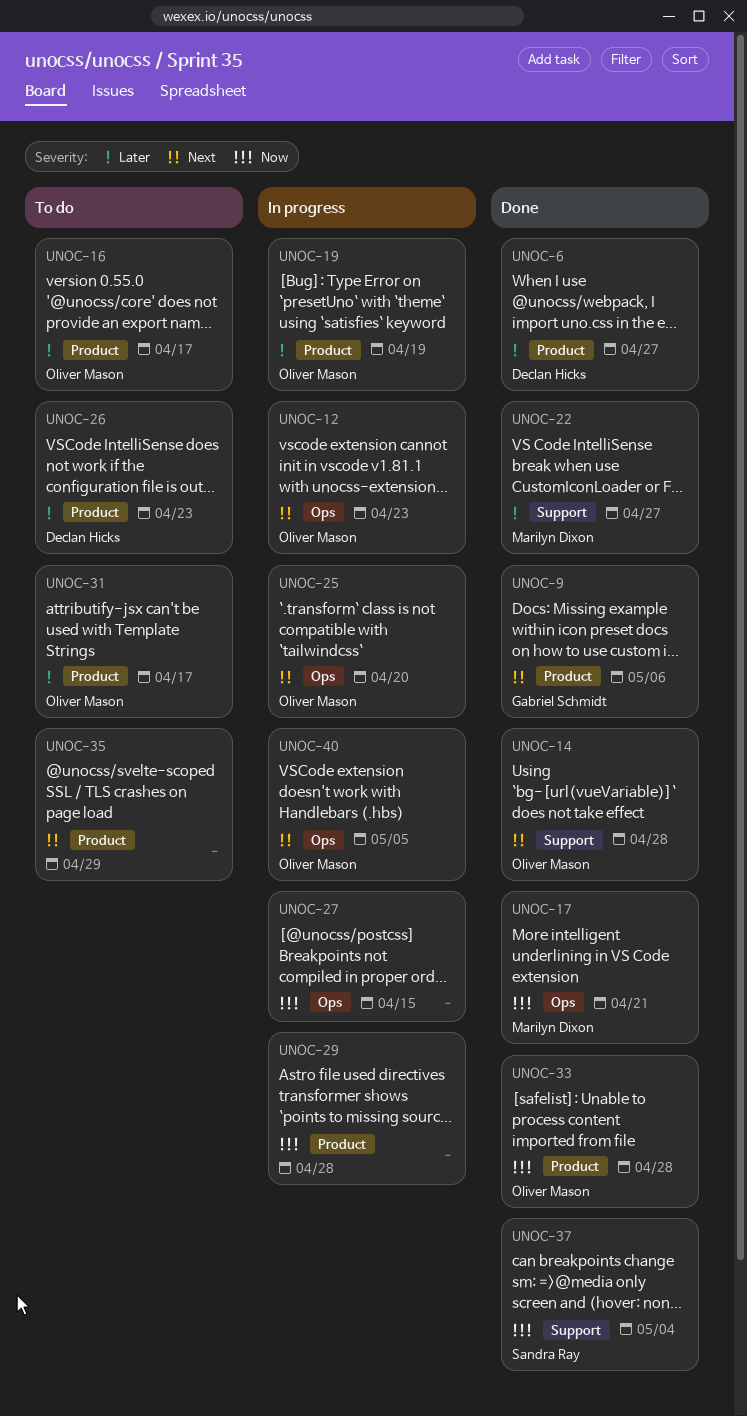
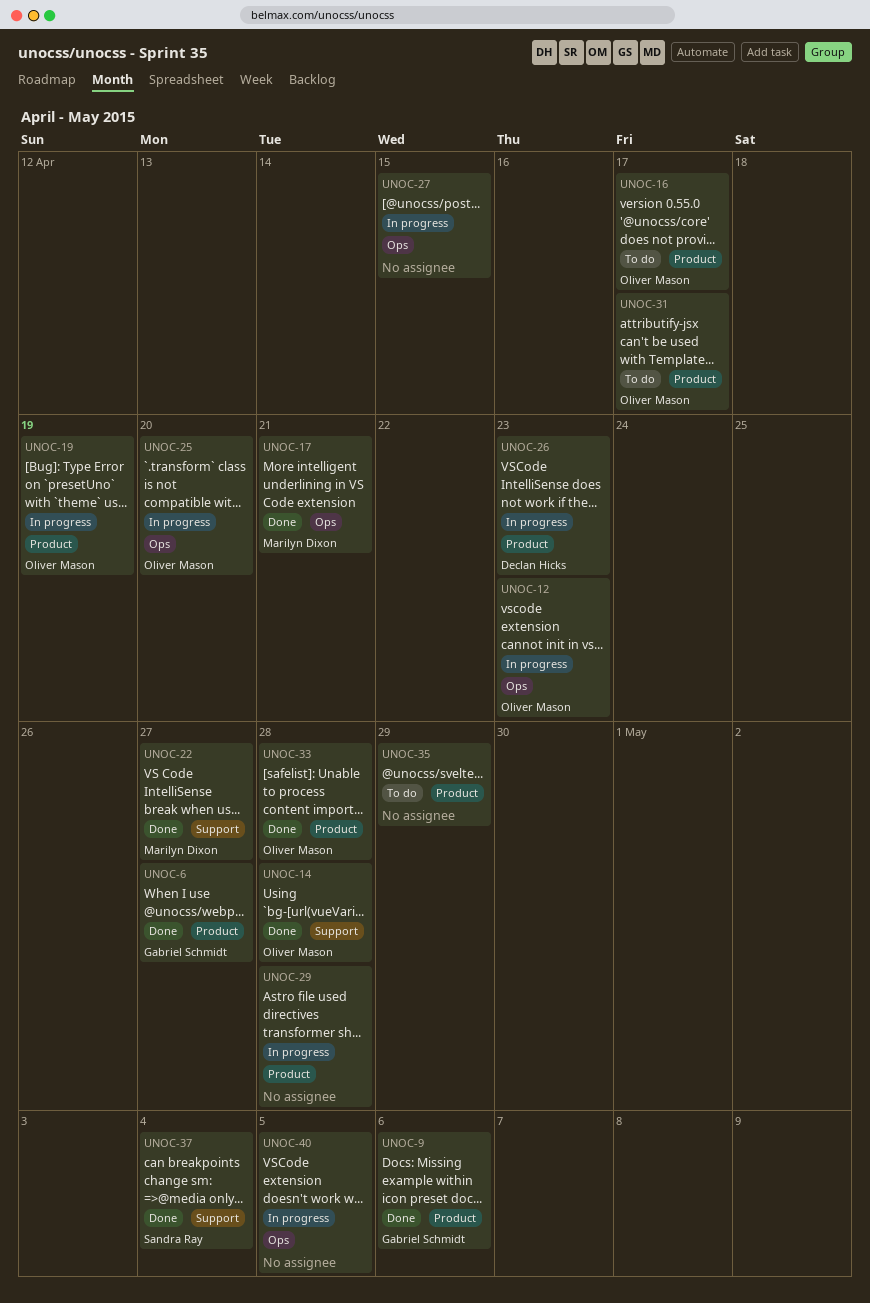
UNOC-6, owner: Declan Hicks -> Gabriel Schmidt
UNOC-26, status: To do -> In progress
UNOC-40, owner: Oliver Mason -> none

